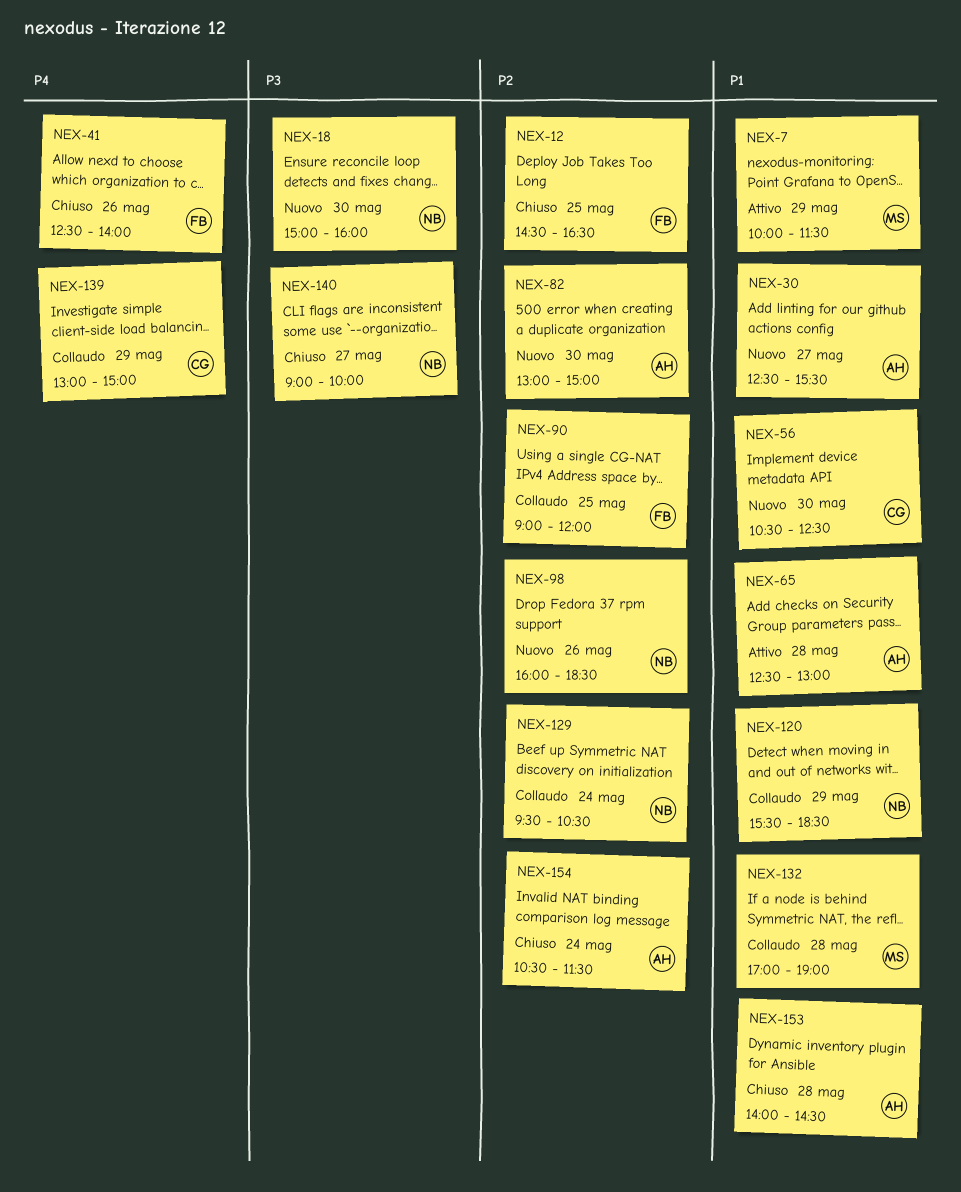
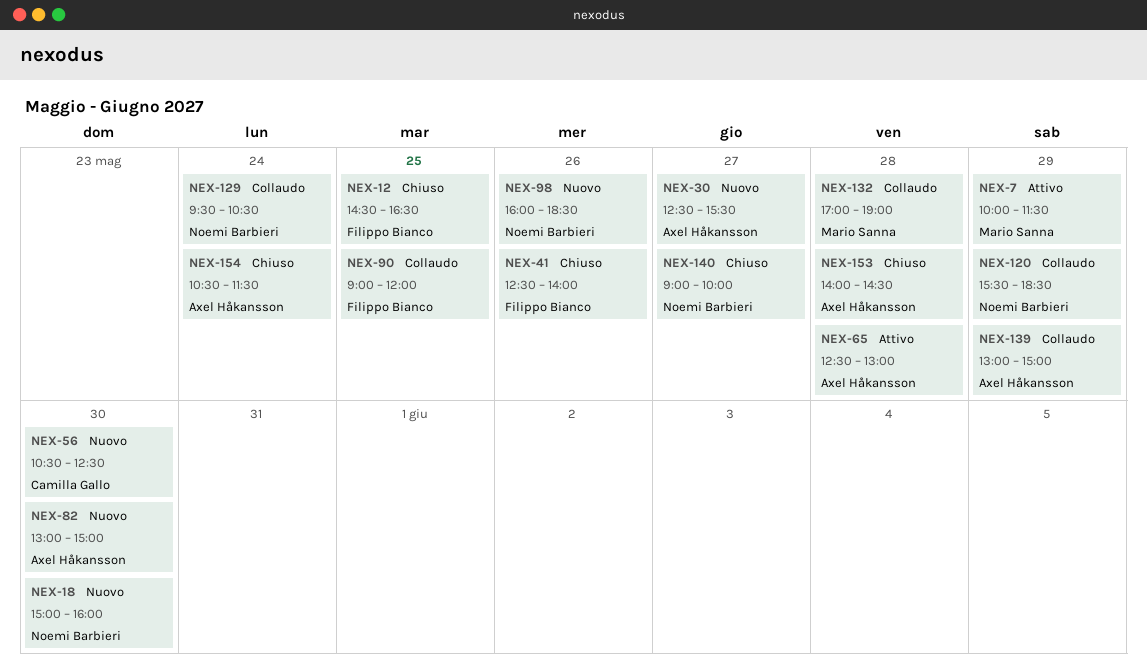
NEX-139, owner: Camilla Gallo -> Axel Håkansson

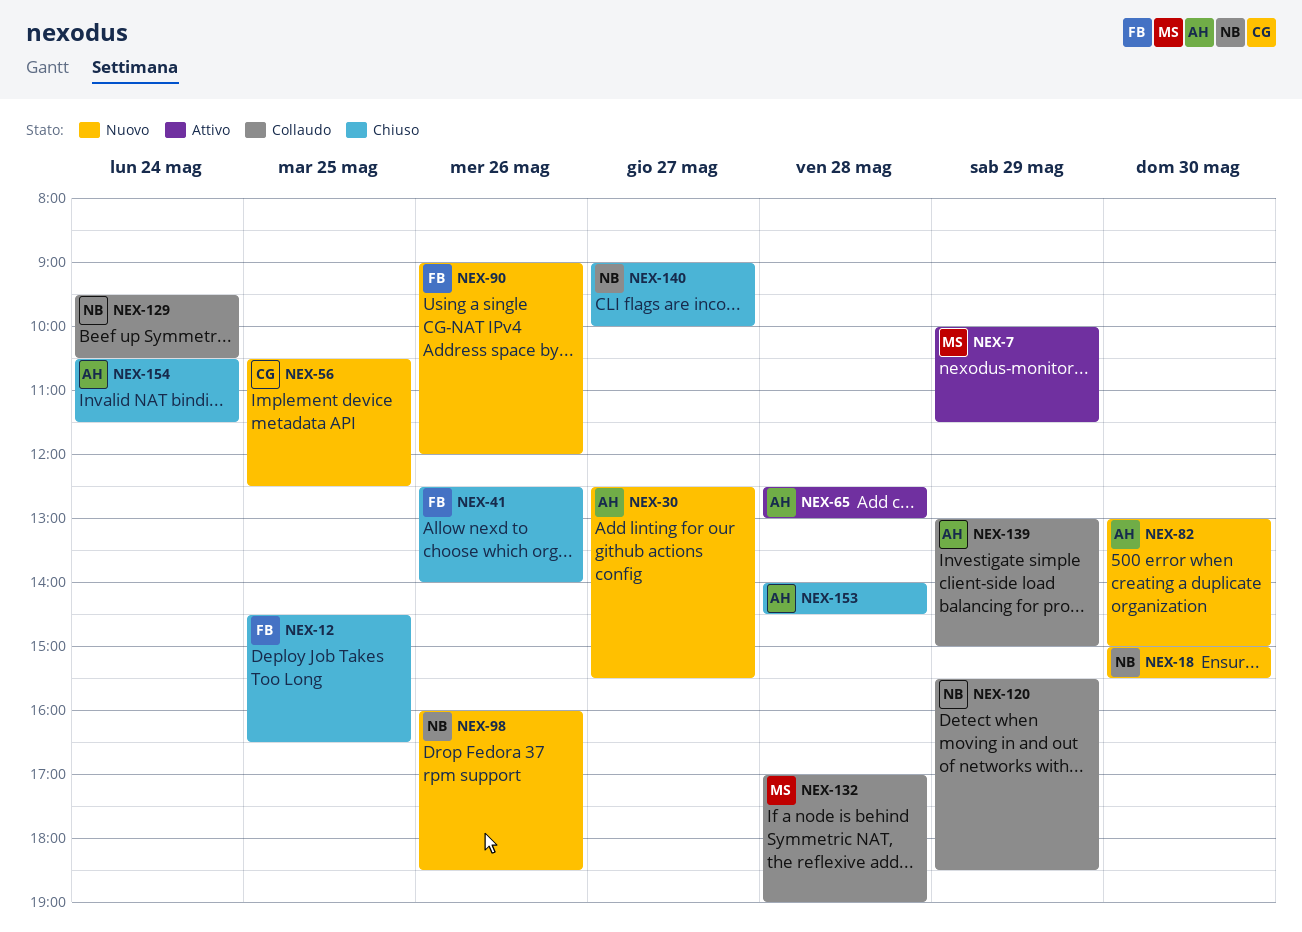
NEX-18, ends: 16:00 -> 15:30
NEX-56, day: May 30 -> May 25
NEX-90, status: Collaudo -> Nuovo
NEX-90, day: May 25 -> May 26

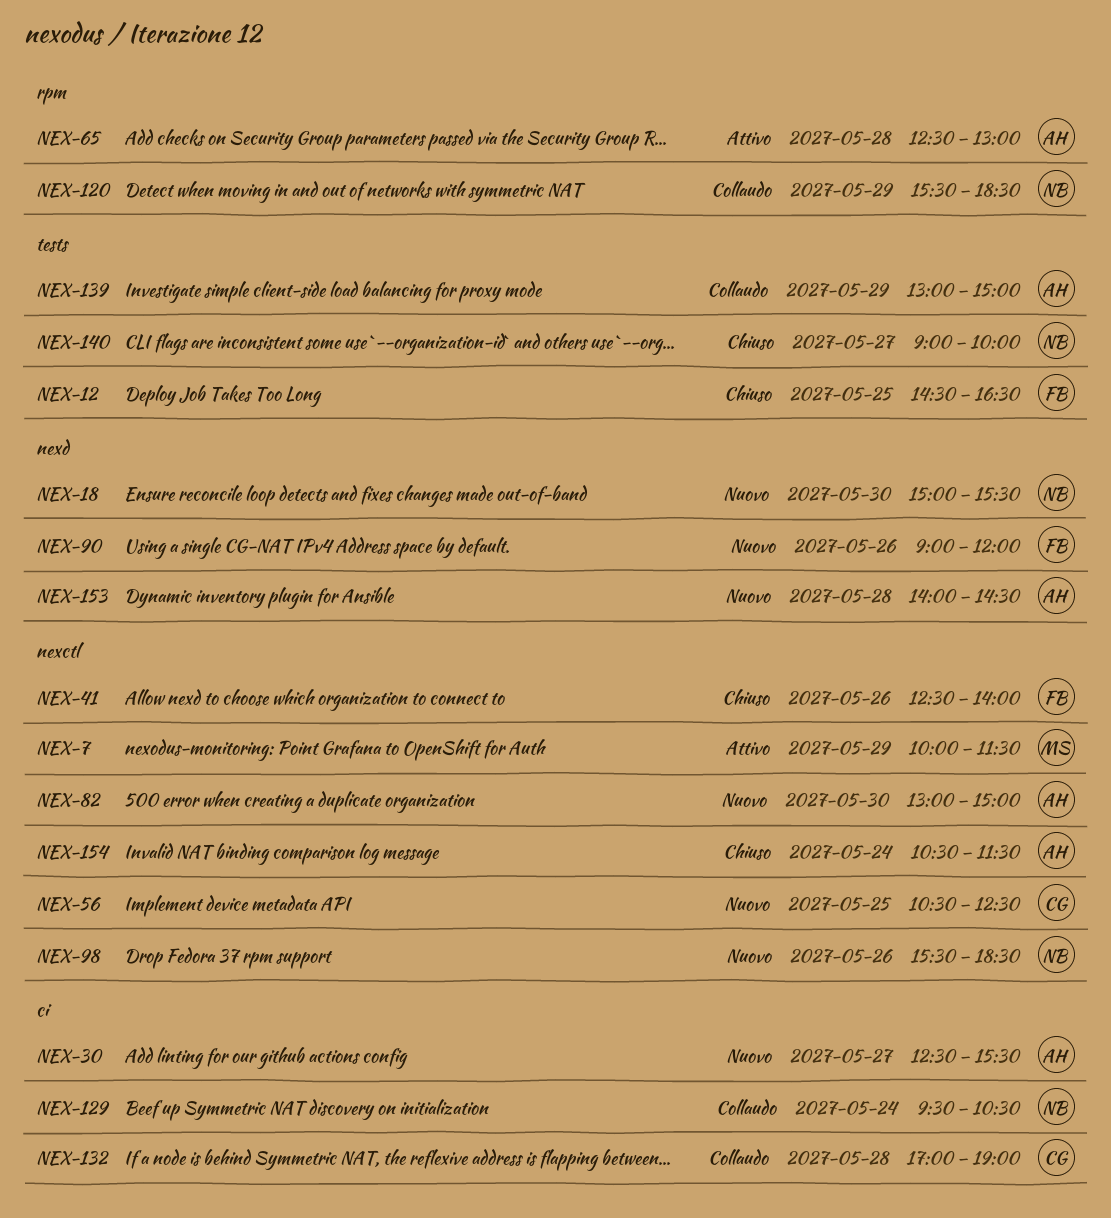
NEX-98, begins: 16:00 -> 15:30
NEX-132, owner: MS -> CG
NEX-153, status: Chiuso -> Nuovo

